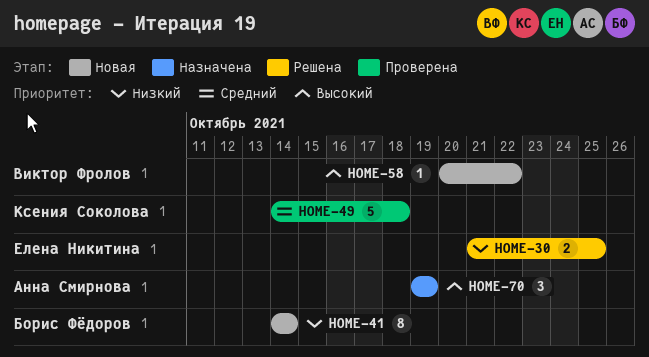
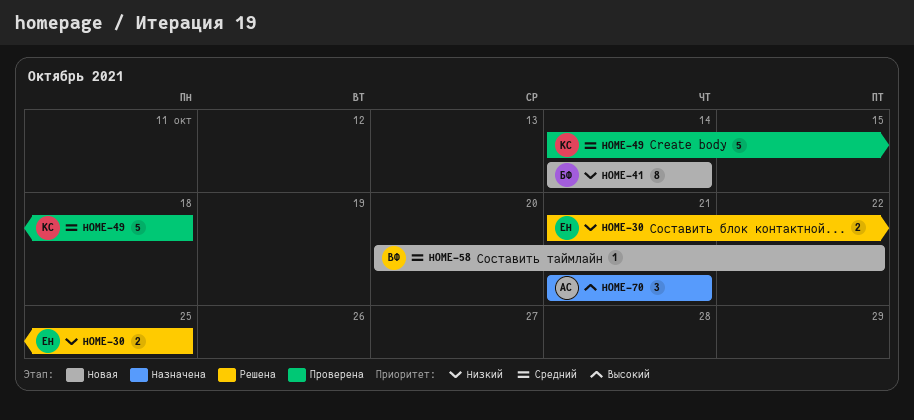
HOME-58, priority: Высокий -> Средний
HOME-70, start: Oct 19 -> Oct 21
HOME-70, due: Oct 19 -> Oct 21

